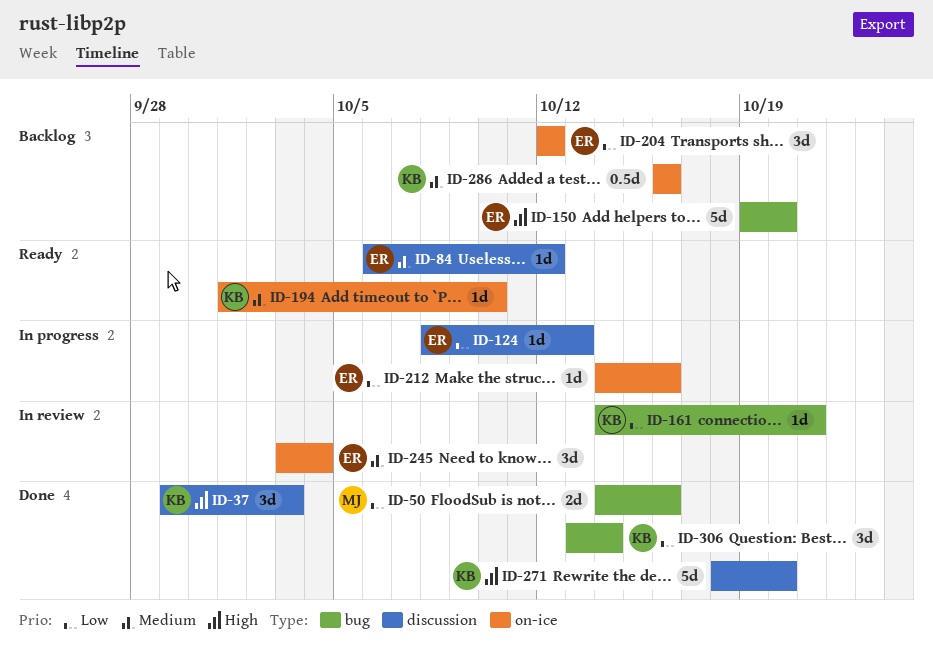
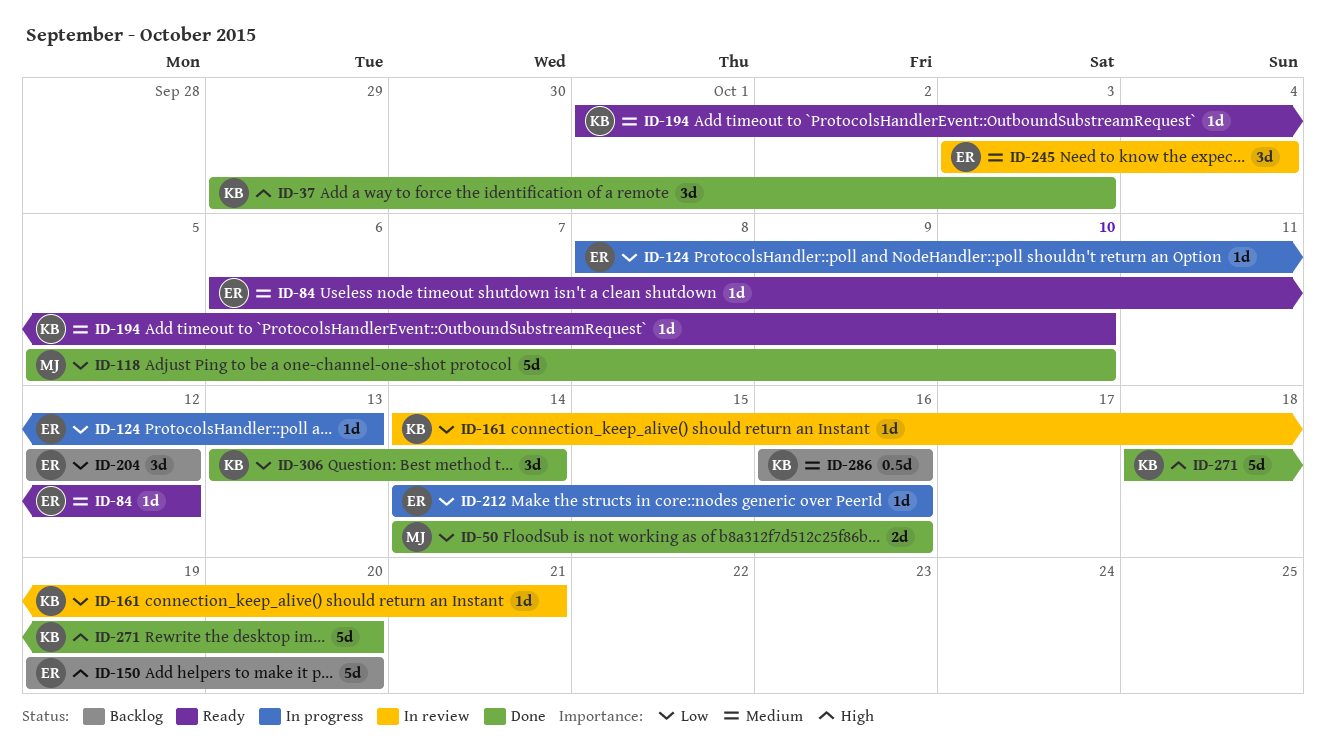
ID-118: none -> present

